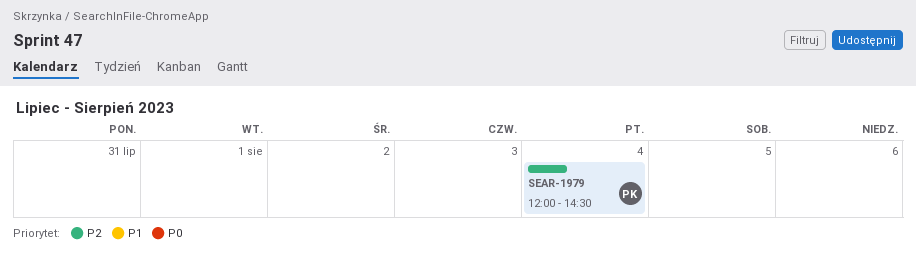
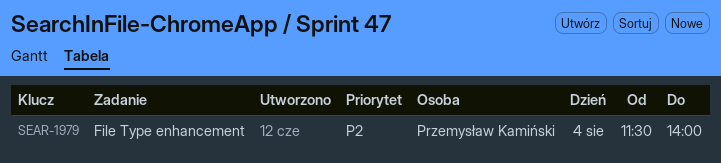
SEAR-1979, begins: 12:00 -> 11:30
SEAR-1979, ends: 14:30 -> 14:00

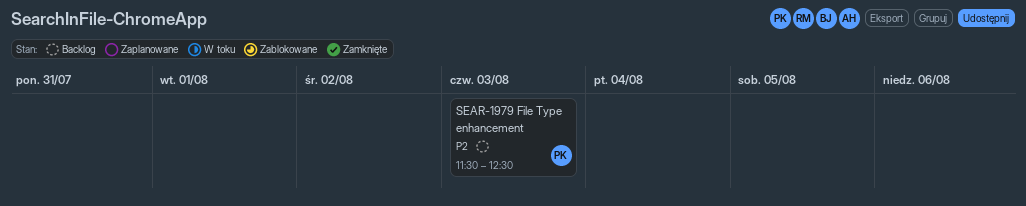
SEAR-1979, day: Aug 4 -> Aug 3
SEAR-1979, ends: 14:00 -> 12:30

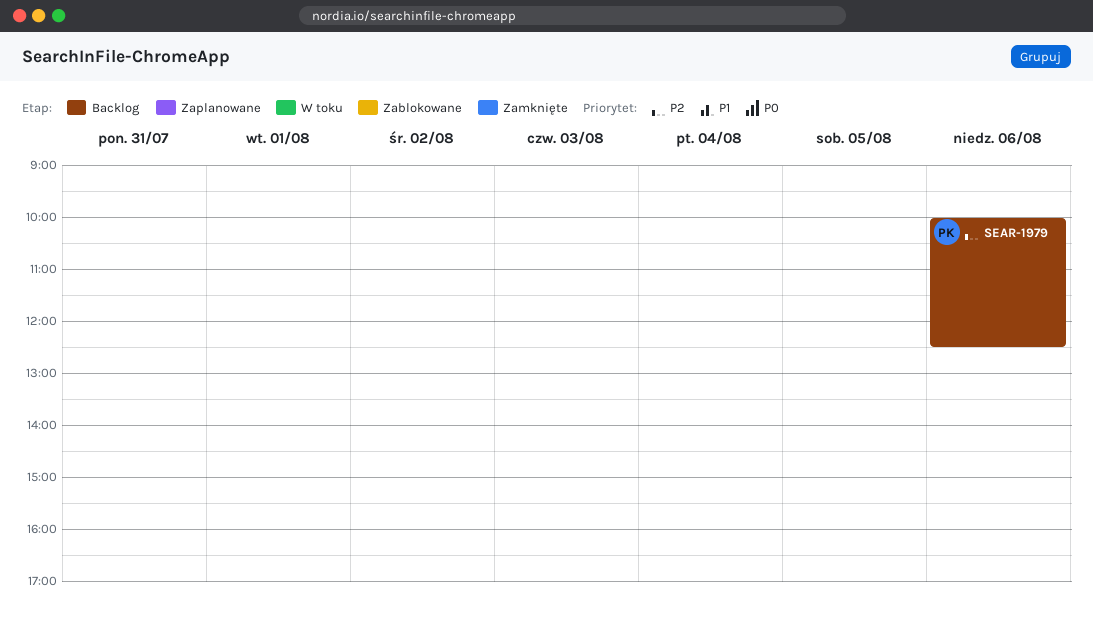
SEAR-1979, day: Aug 3 -> Aug 6
SEAR-1979, begins: 11:30 -> 10:00

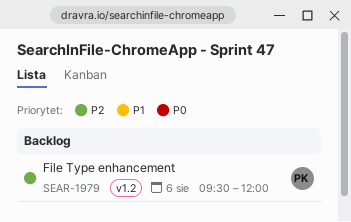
SEAR-1979, begins: 10:00 -> 09:30
SEAR-1979, ends: 12:30 -> 12:00

